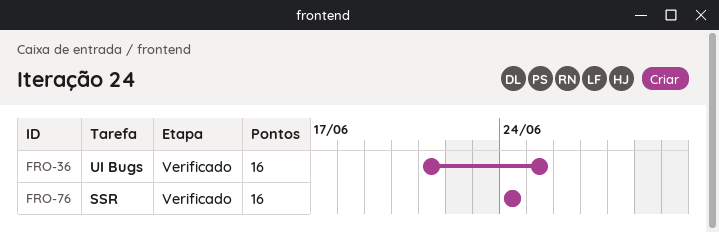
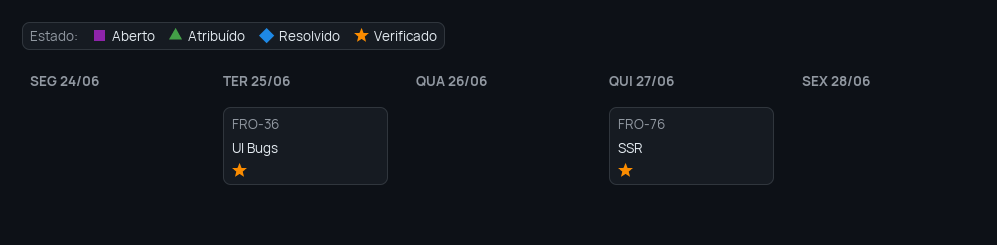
FRO-76, due: Jun 24 -> Jun 27

